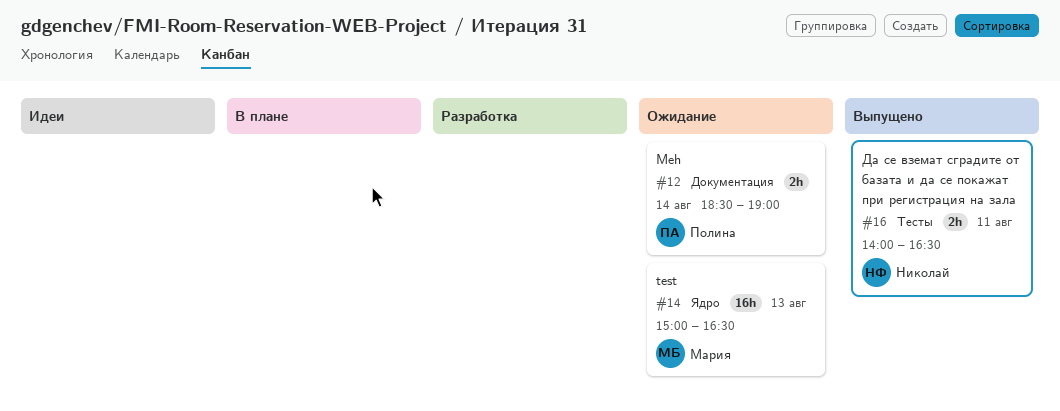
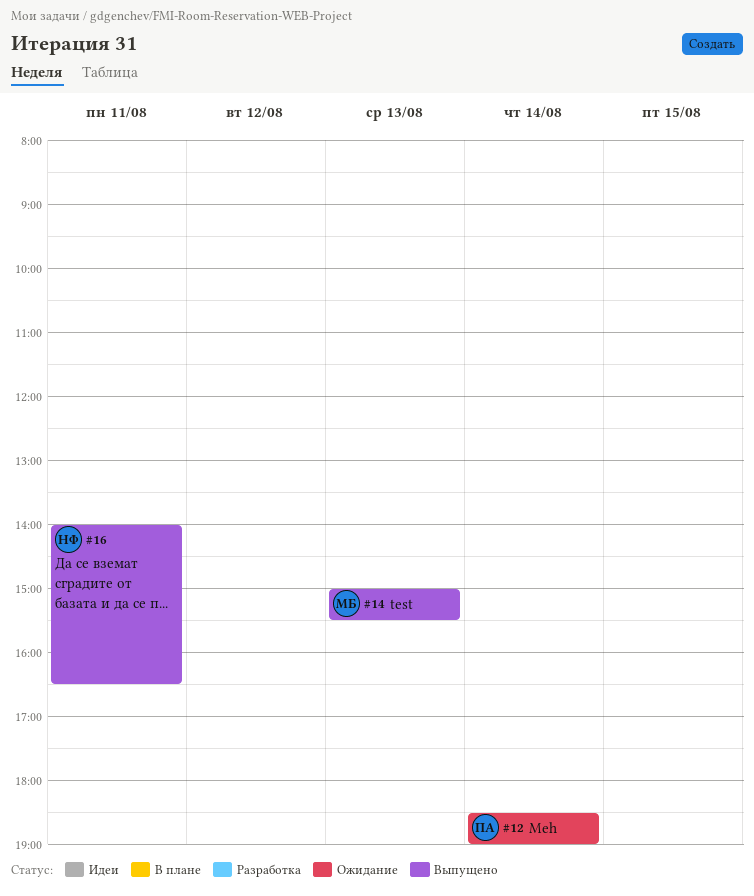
#14, status: Ожидание -> Выпущено
#14, ends: 16:30 -> 15:30

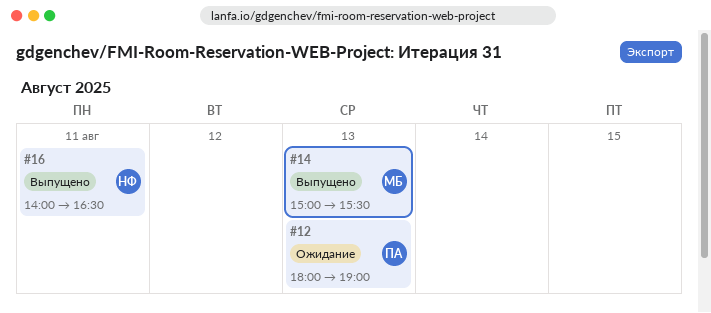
#12, day: Aug 14 -> Aug 13
#12, begins: 18:30 -> 18:00

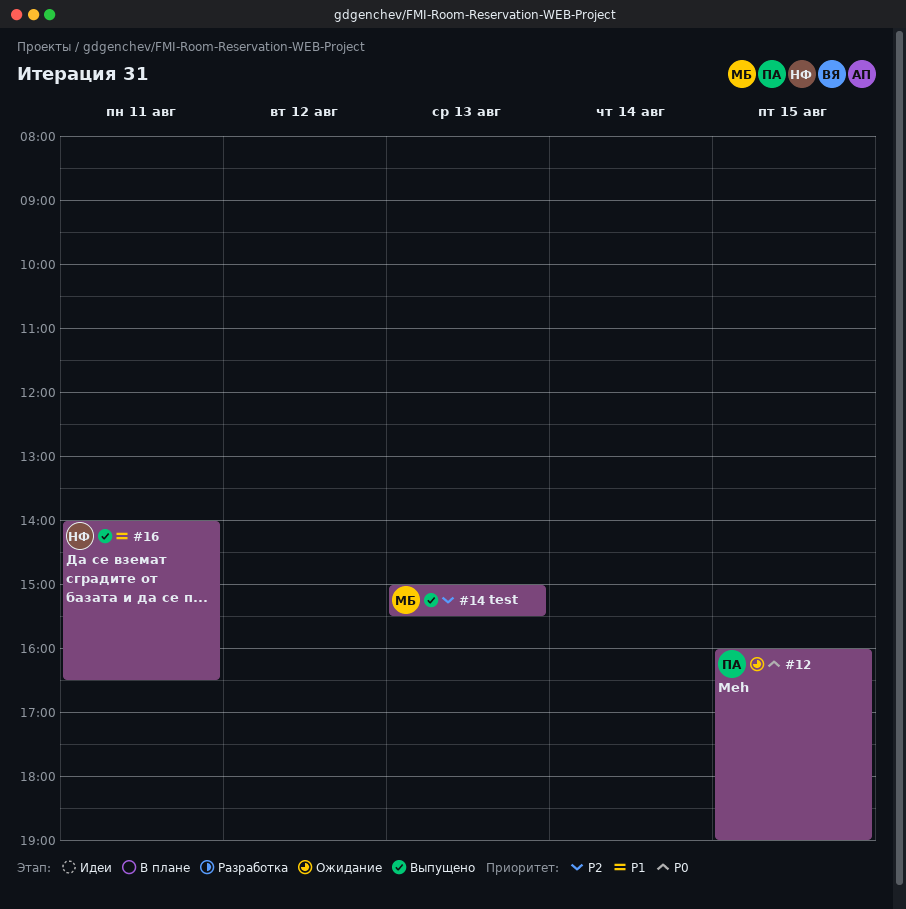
#12, day: Aug 13 -> Aug 15
#12, begins: 18:00 -> 16:00

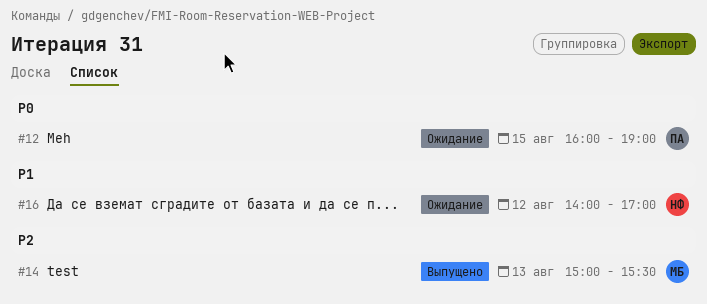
#16, status: Выпущено -> Ожидание
#16, day: Aug 11 -> Aug 12
#16, ends: 16:30 -> 17:00

